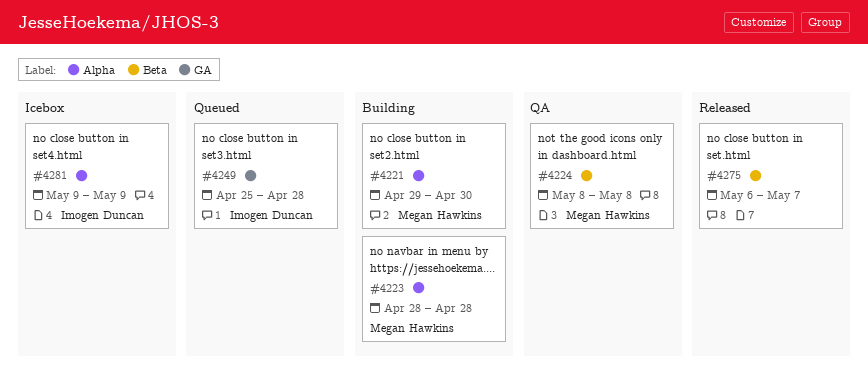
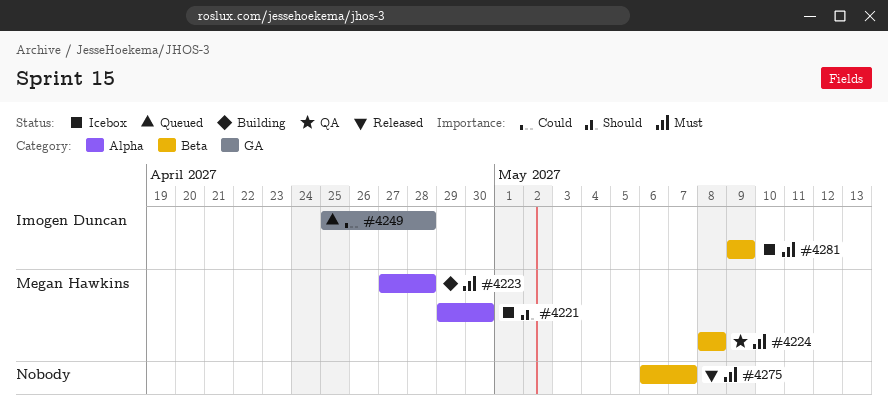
#4221, status: Building -> Icebox
#4223, start: Apr 28 -> Apr 27
#4281, label: Alpha -> Beta

